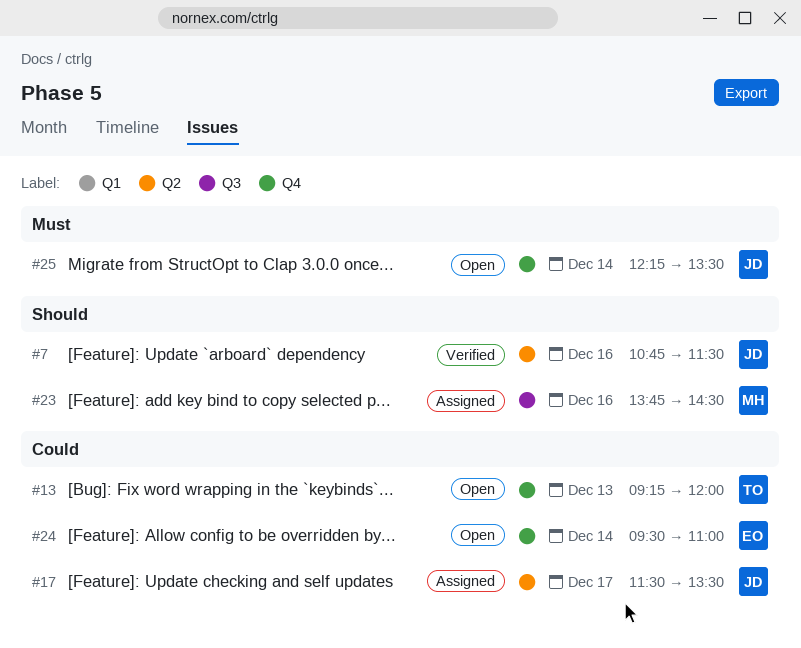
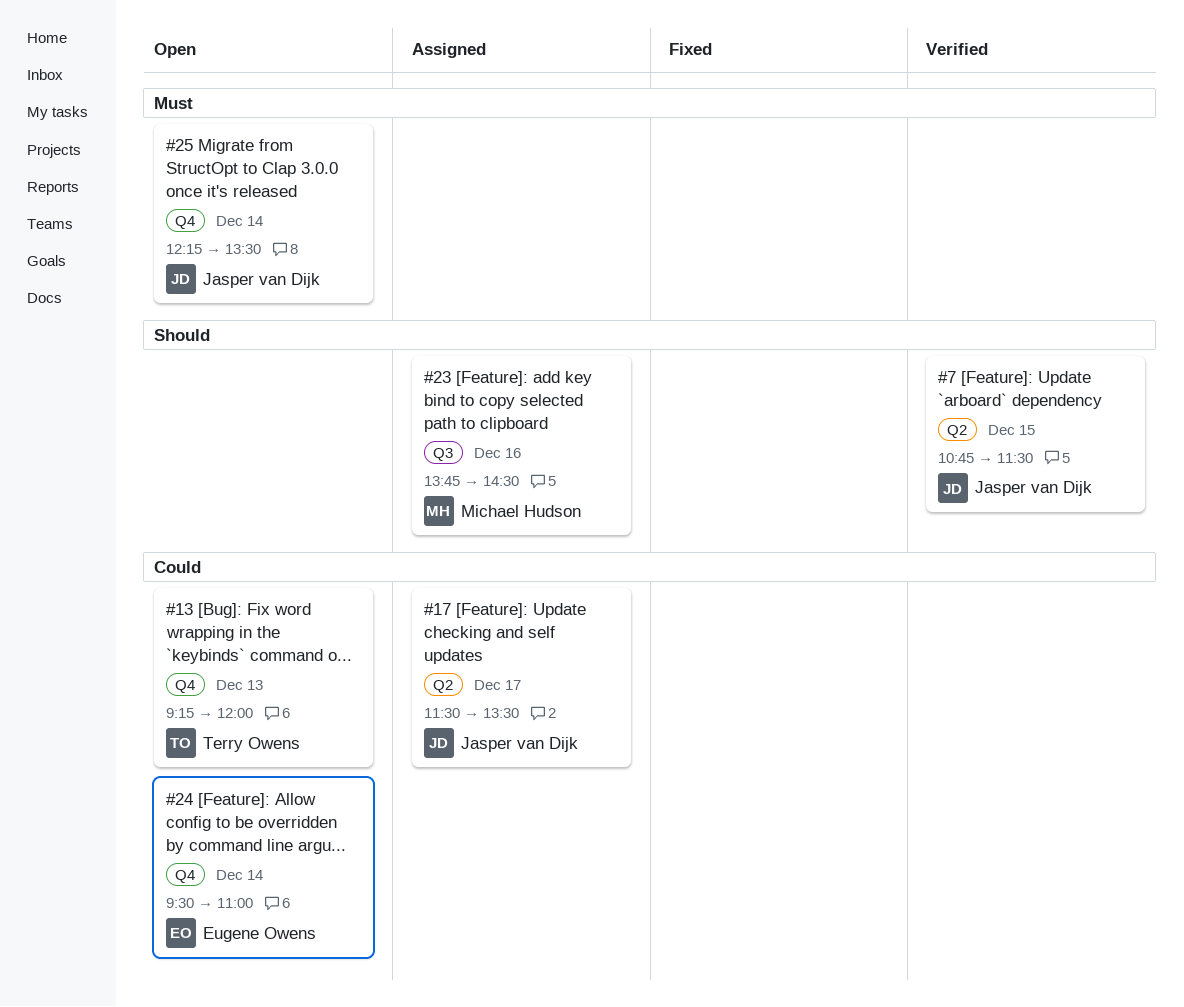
#7, day: Dec 16 -> Dec 15

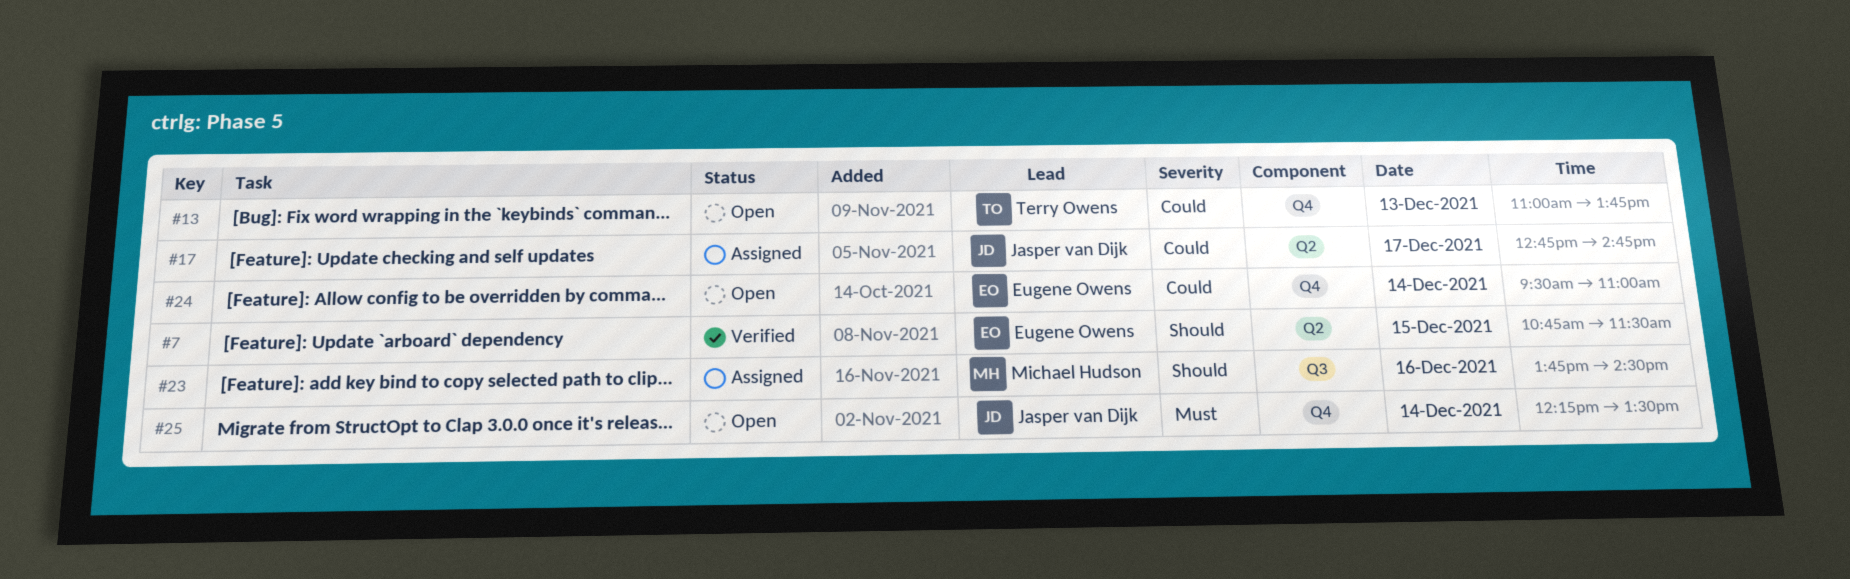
#7, owner: Jasper van Dijk -> Eugene Owens
#13, begins: 09:15 -> 11:00
#13, ends: 12:00 -> 13:45
#17, begins: 11:30 -> 12:45
#17, ends: 13:30 -> 14:45

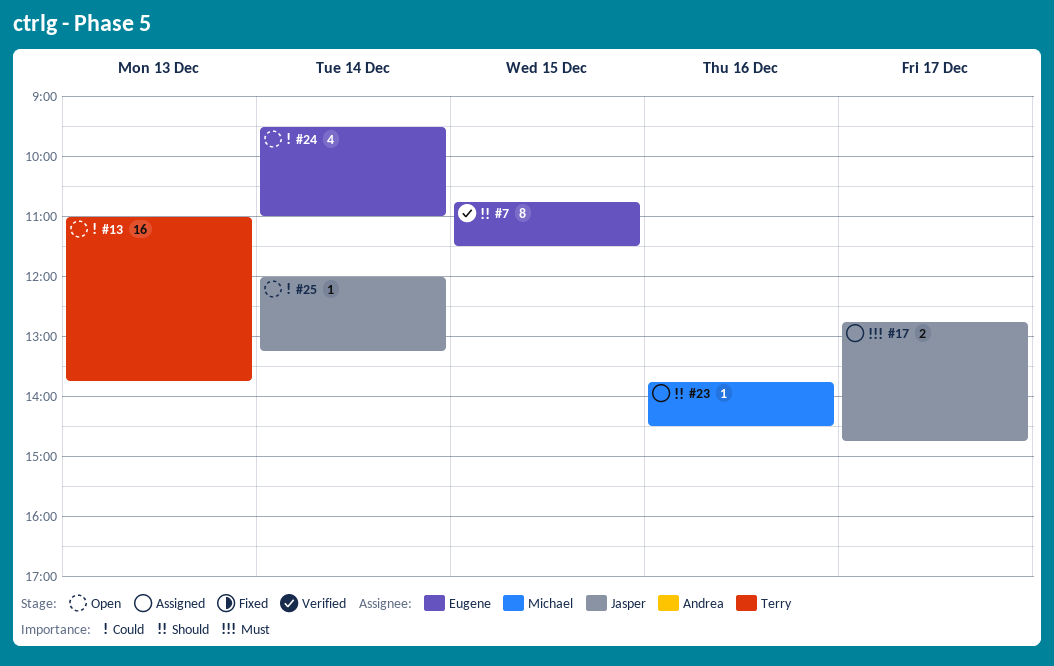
#17, priority: Could -> Must
#25, priority: Must -> Could
#25, begins: 12:15 -> 12:00
#25, ends: 13:30 -> 13:15

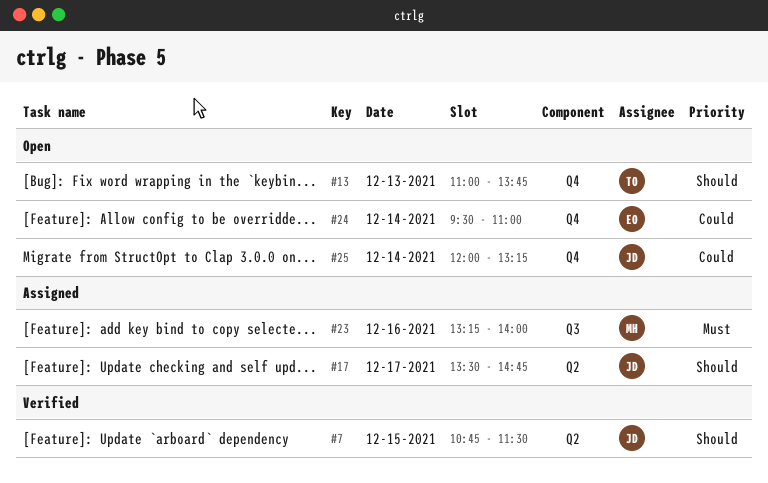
#7, owner: Eugene -> Jasper
#13, priority: Could -> Should
#17, priority: Must -> Should
#17, begins: 12:45 -> 13:30
#23, priority: Should -> Must
#23, begins: 13:45 -> 13:15
#23, ends: 14:30 -> 14:00

